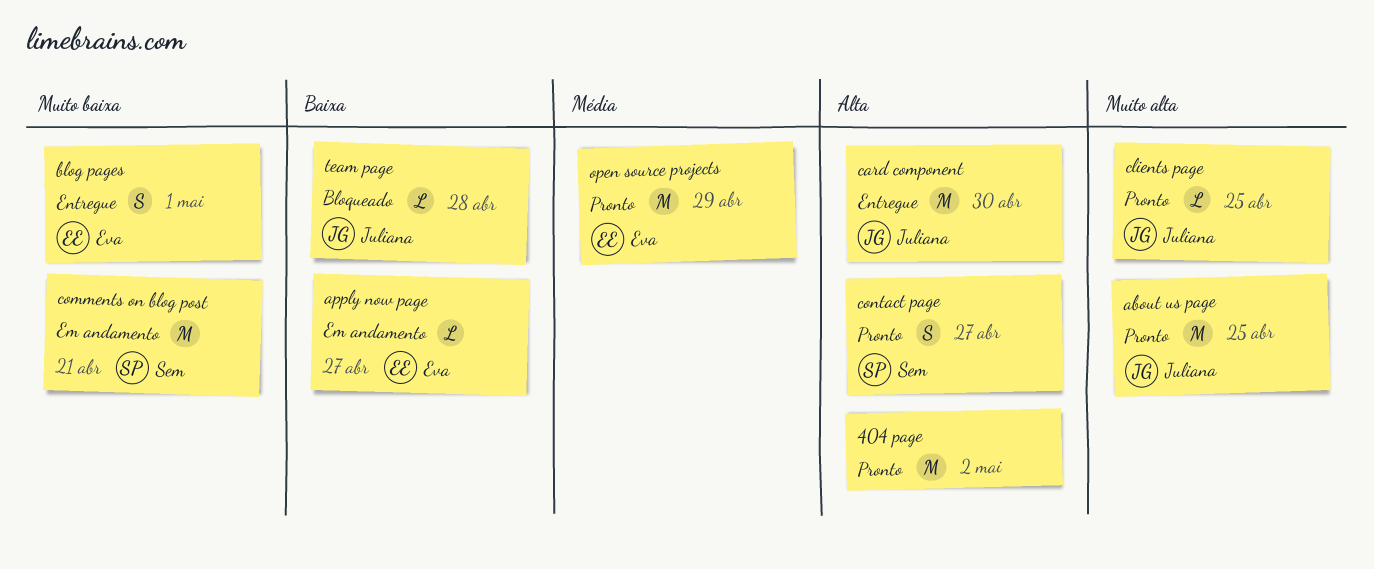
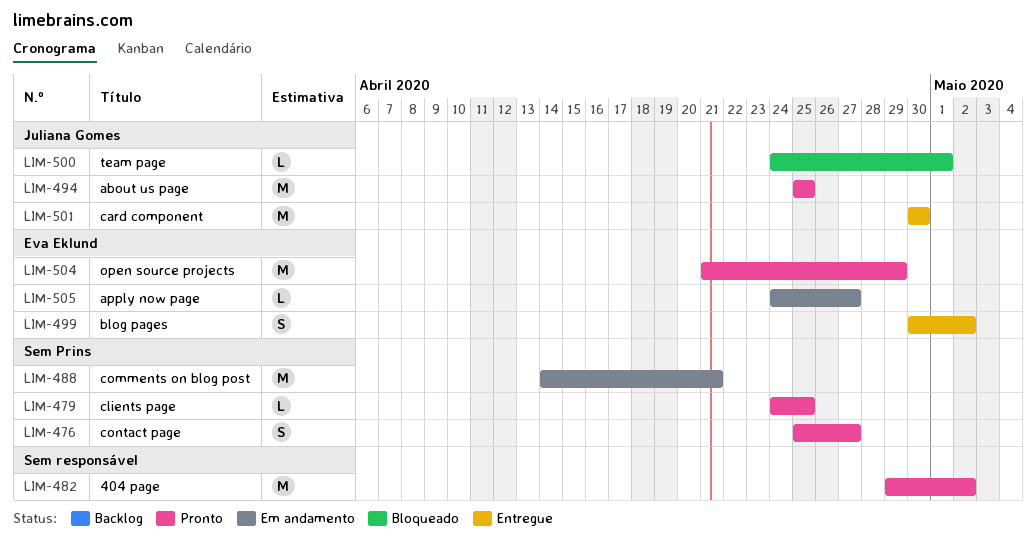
blog pages, due: May 1 -> May 2
clients page, owner: Juliana Gomes -> Sem Prins
team page, due: Apr 28 -> May 1

